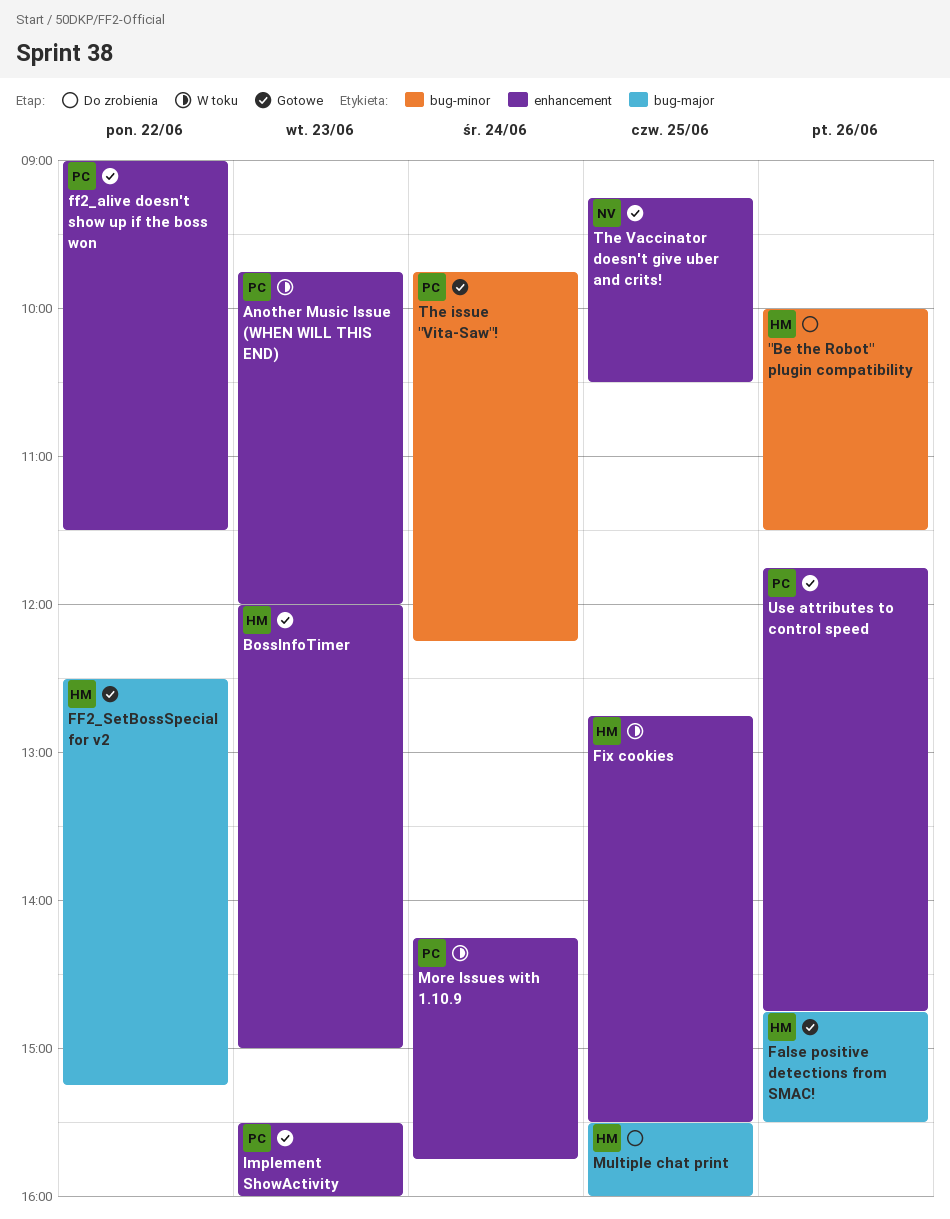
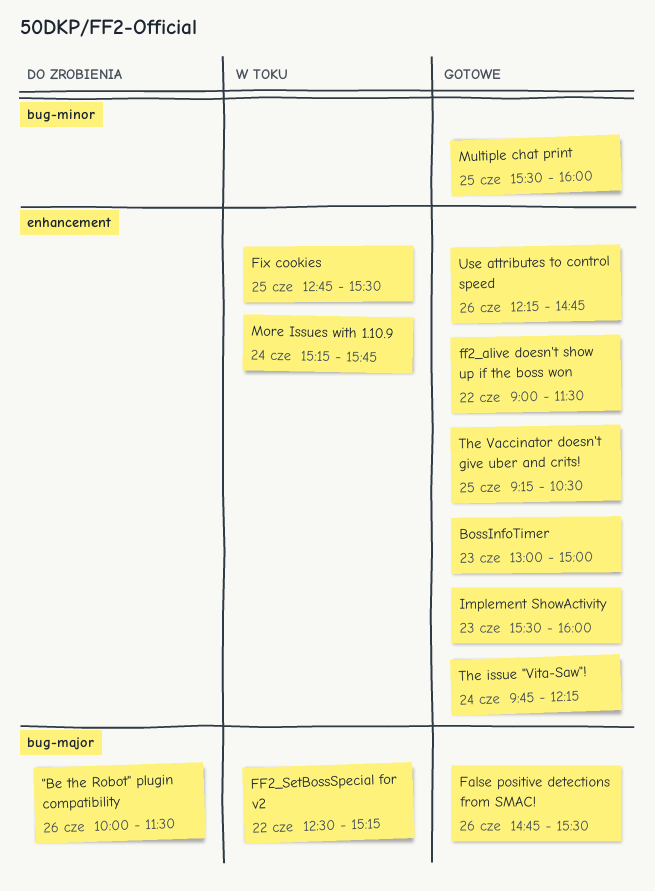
"Be the Robot" plugin compatibility, label: bug-minor -> bug-major
Another Music Issue (WHEN WILL THIS END): present -> none
BossInfoTimer, begins: 12:00 -> 13:00
FF2_SetBossSpecial for v2, status: Gotowe -> W toku
More Issues with 1.10.9, begins: 14:15 -> 15:15
Multiple chat print, status: Do zrobienia -> Gotowe
Multiple chat print, label: bug-major -> bug-minor
The issue "Vita-Saw"!, label: bug-minor -> enhancement
Use attributes to control speed, begins: 11:45 -> 12:15

